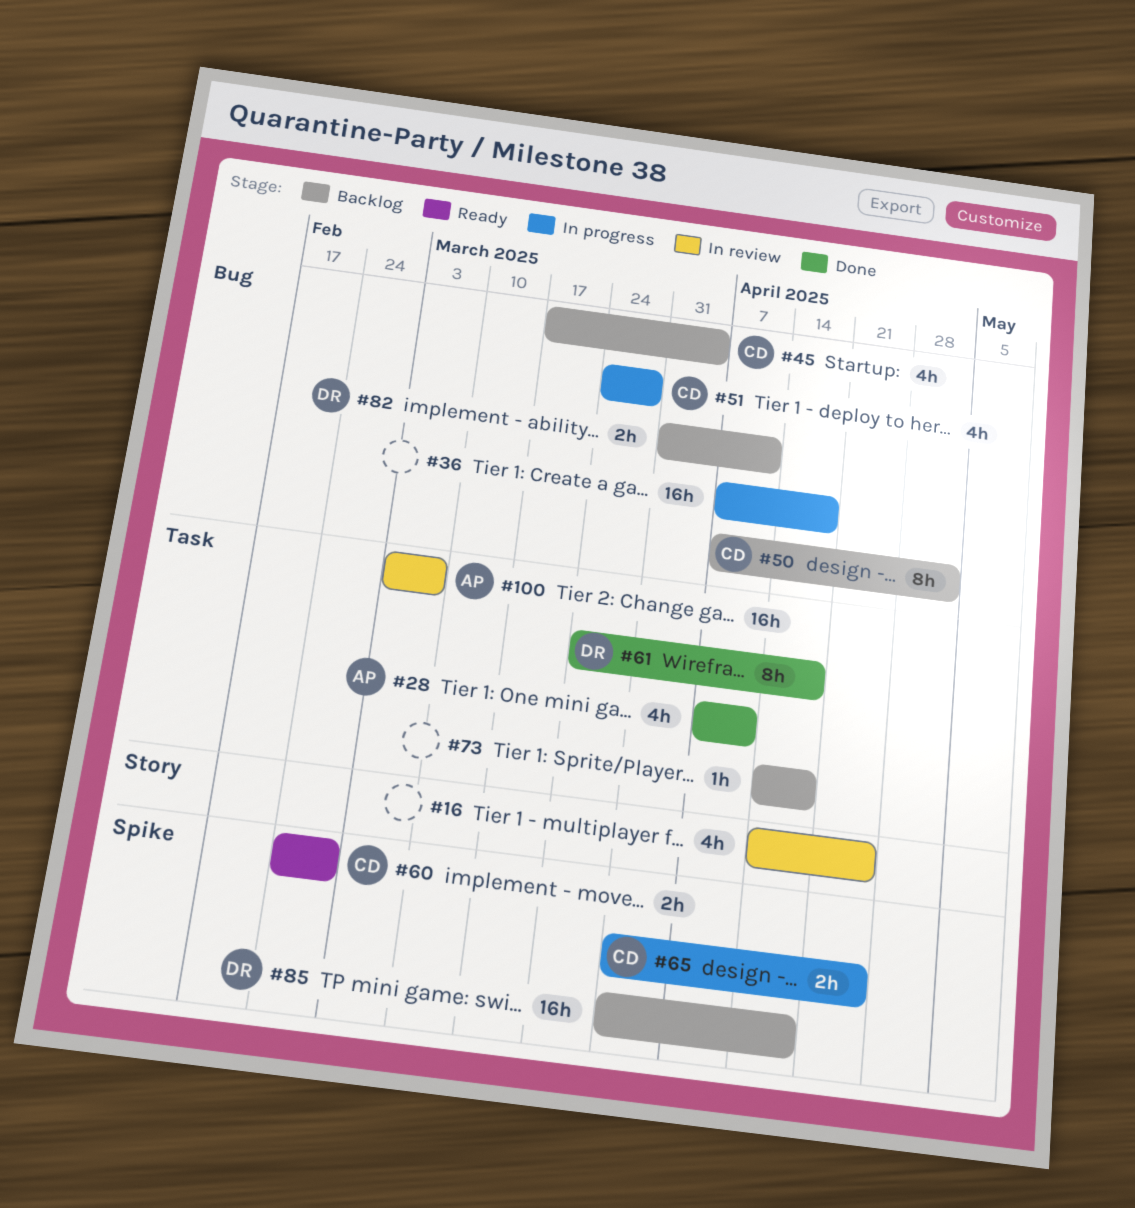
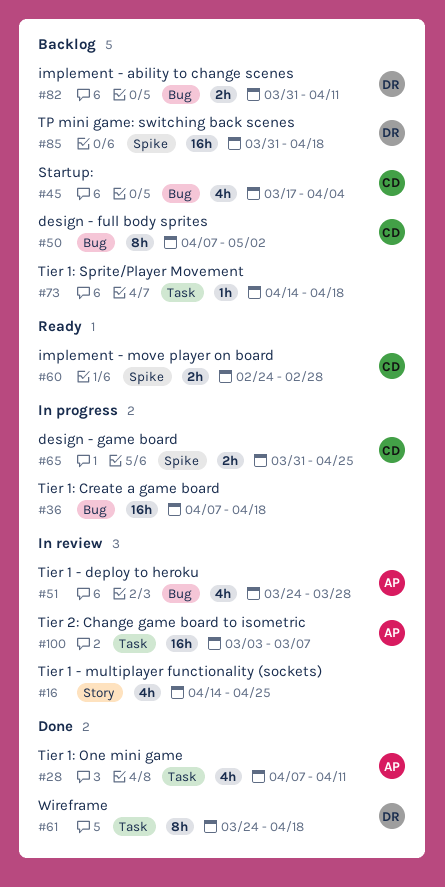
#51, status: In progress -> In review
#51, owner: CD -> AP

